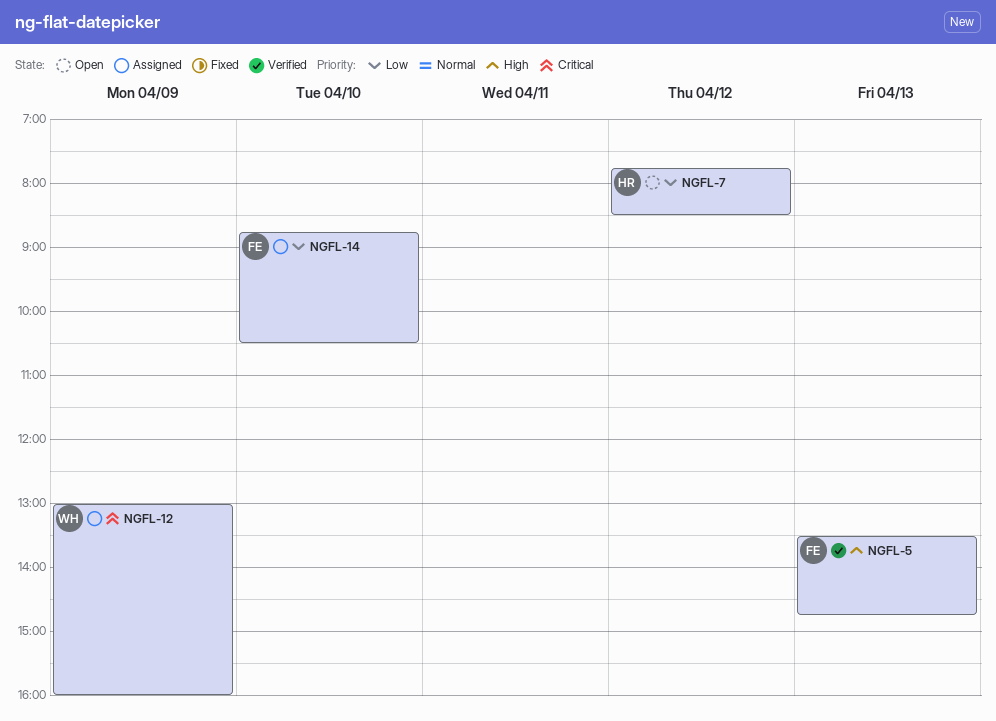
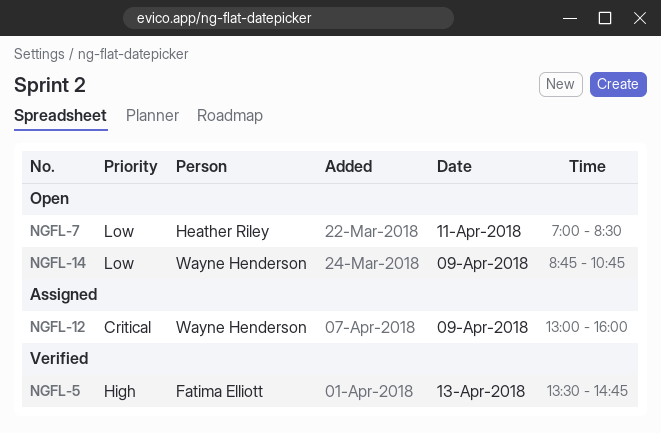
NGFL-7, day: Apr 12 -> Apr 11
NGFL-7, begins: 07:45 -> 07:00
NGFL-14, status: Assigned -> Open
NGFL-14, owner: Fatima Elliott -> Wayne Henderson
NGFL-14, day: Apr 10 -> Apr 9
NGFL-14, ends: 10:30 -> 10:45

